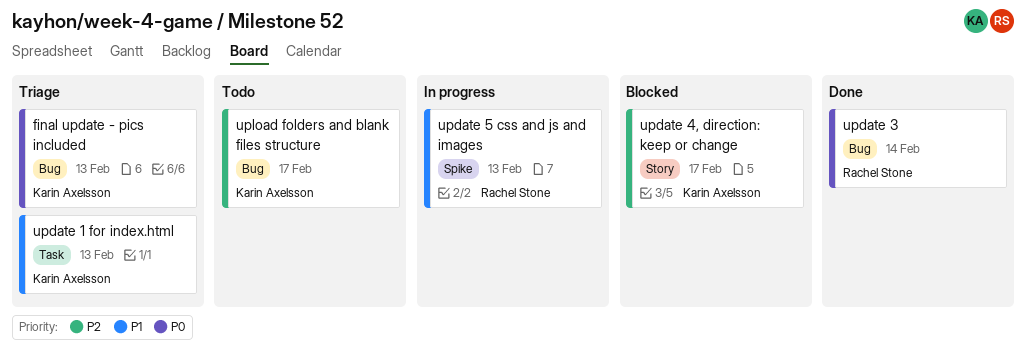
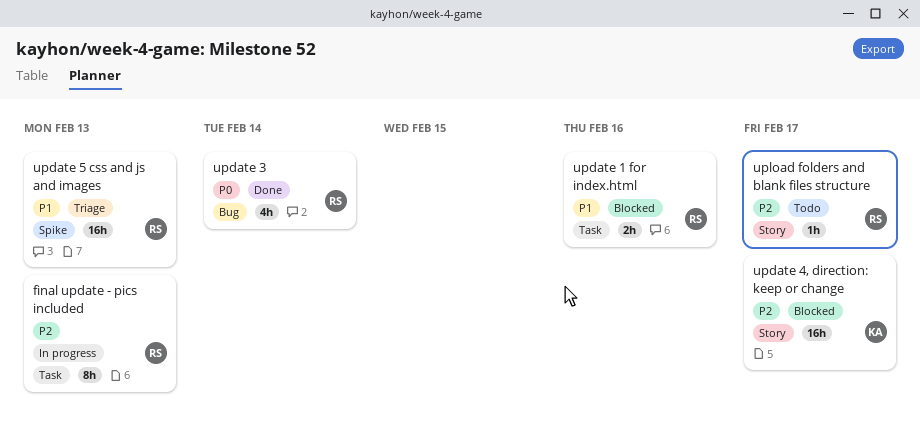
final update - pics included, status: Triage -> In progress
final update - pics included, owner: Karin Axelsson -> Rachel Stone
final update - pics included, priority: P0 -> P2
final update - pics included, label: Bug -> Task
update 1 for index.html, status: Triage -> Blocked
update 1 for index.html, owner: Karin Axelsson -> Rachel Stone
update 1 for index.html, due: Feb 13 -> Feb 16
update 5 css and js and images, status: In progress -> Triage
upload folders and blank files structure, owner: Karin Axelsson -> Rachel Stone
upload folders and blank files structure, label: Bug -> Story

